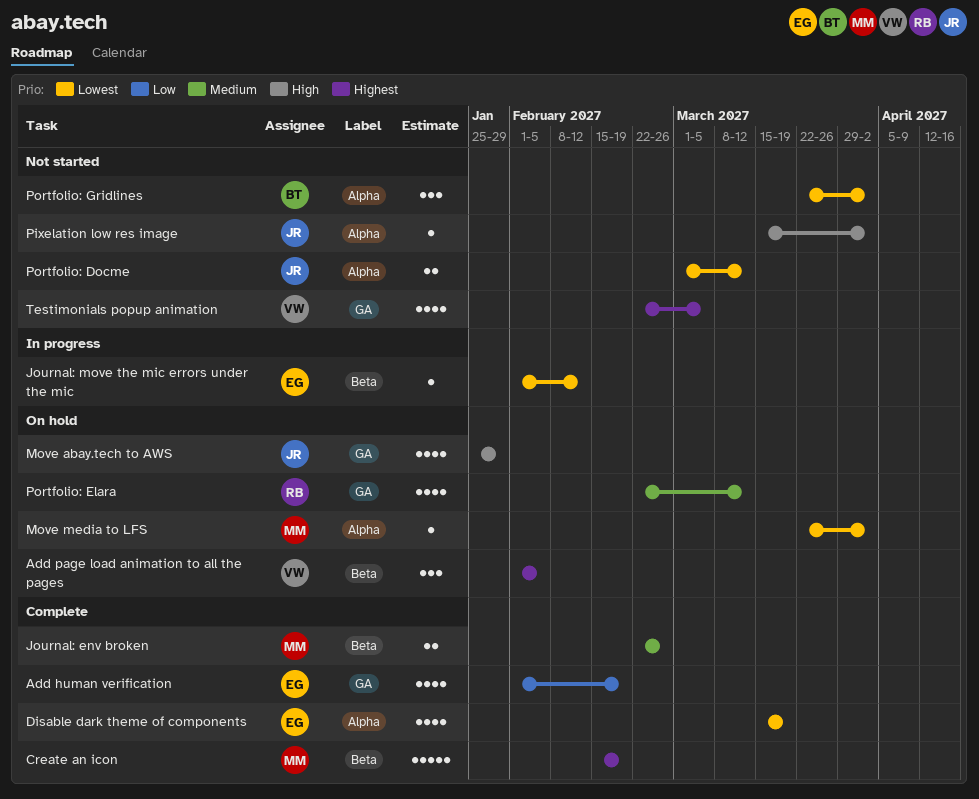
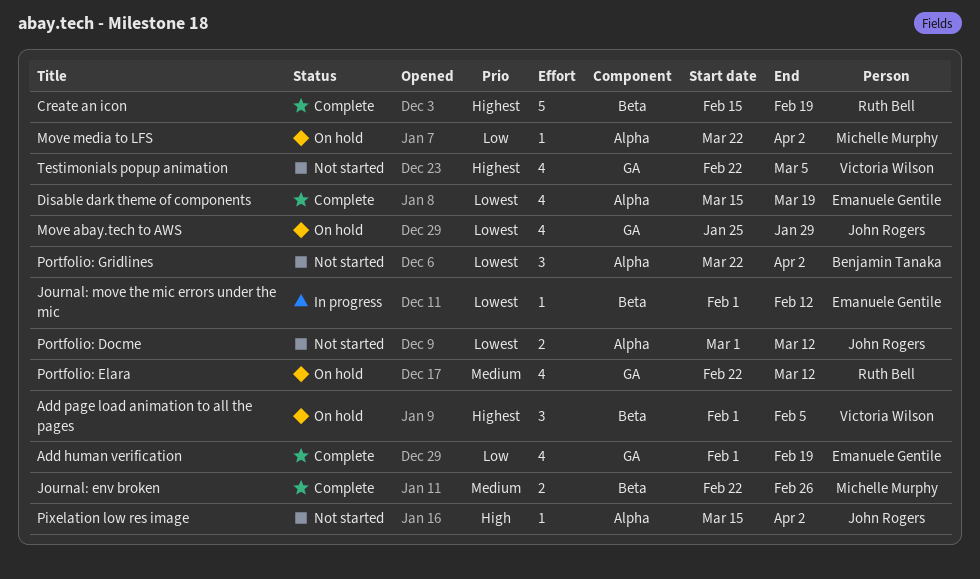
Create an icon, owner: Michelle Murphy -> Ruth Bell
Move abay.tech to AWS, priority: High -> Lowest
Move media to LFS, priority: Lowest -> Low

